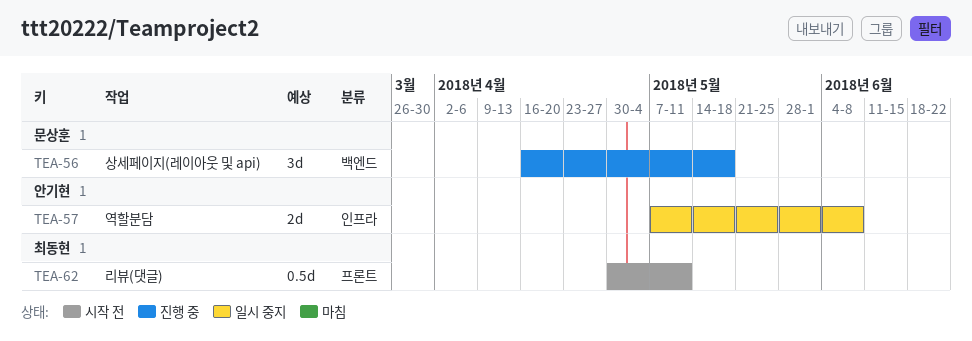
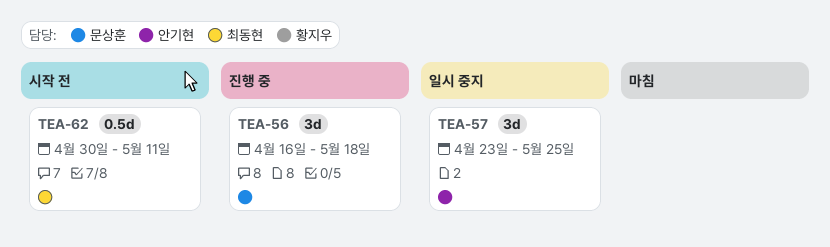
TEA-57, estimate: 2d -> 3d
TEA-57, start: May 7 -> Apr 23
TEA-57, due: Jun 8 -> May 25

